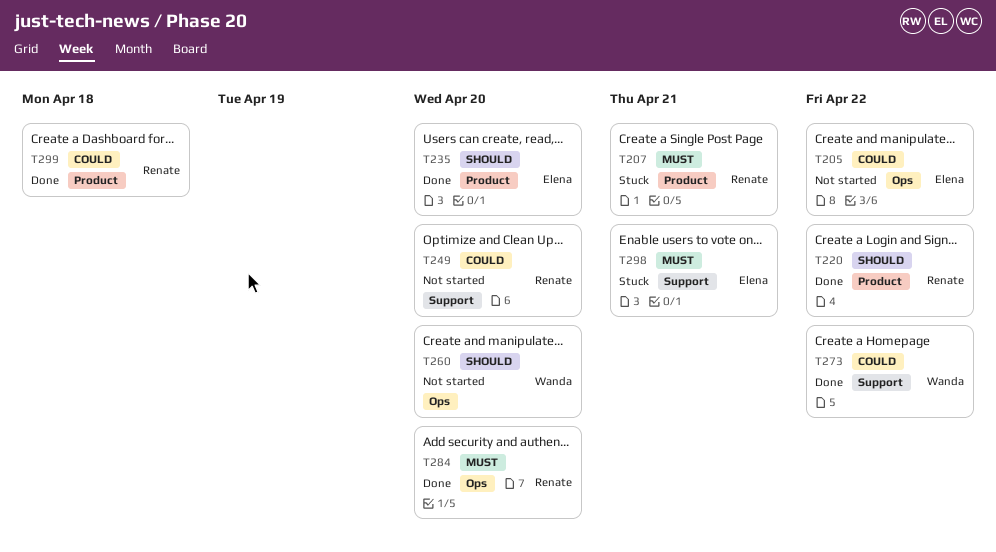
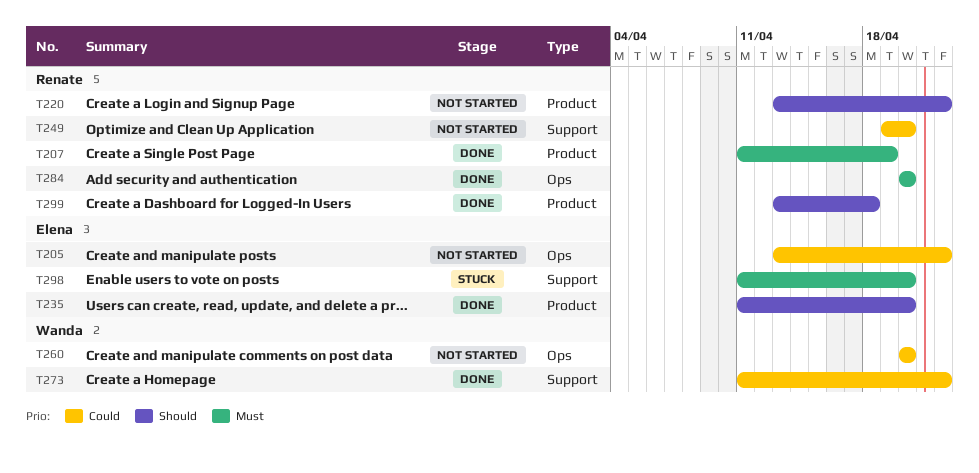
T207, status: Stuck -> Done
T207, due: Apr 21 -> Apr 19
T220, status: Done -> Not started
T260, priority: Should -> Could
T298, due: Apr 21 -> Apr 20
T299, priority: Could -> Should

